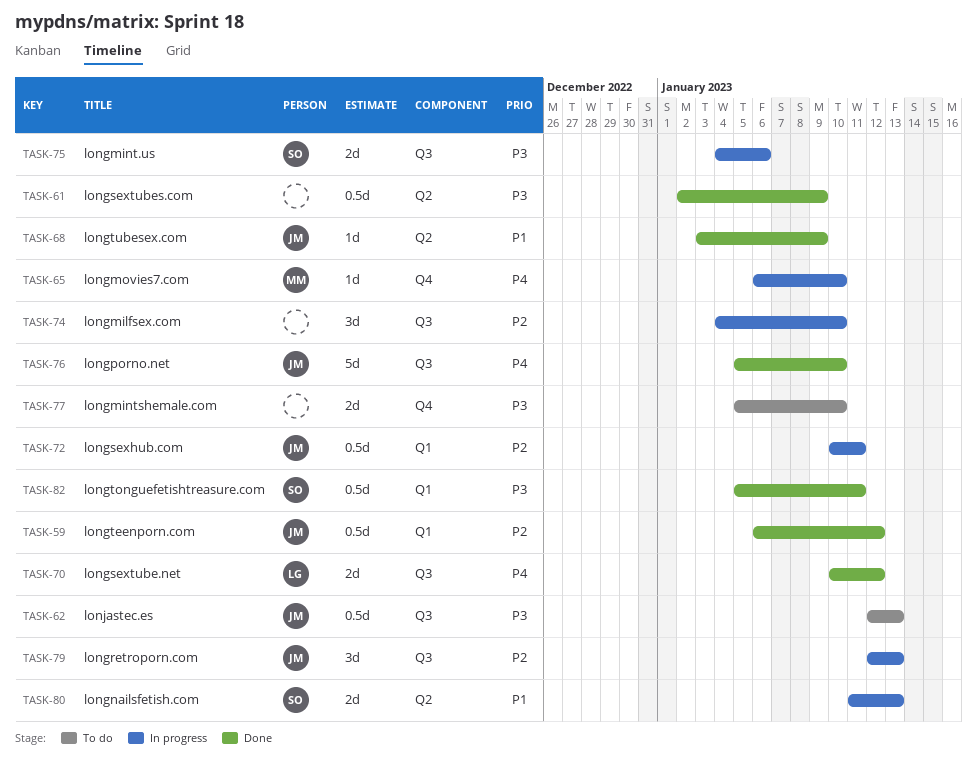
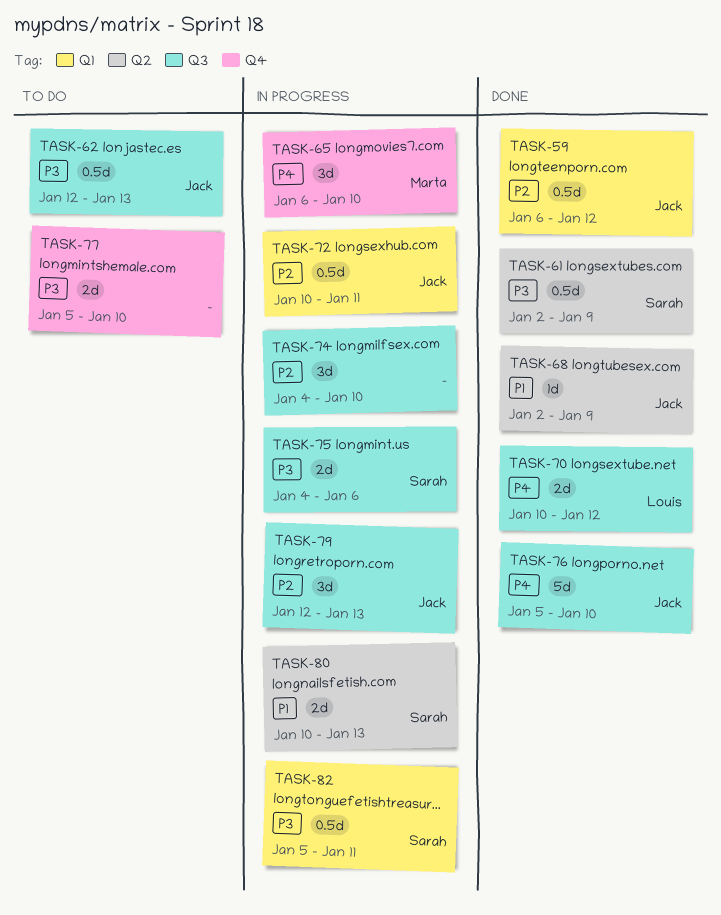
TASK-61, owner: none -> Sarah
TASK-65, estimate: 1d -> 3d
TASK-68, start: Jan 3 -> Jan 2
TASK-80, start: Jan 11 -> Jan 10
TASK-82, status: Done -> In progress

